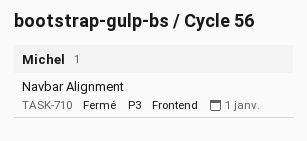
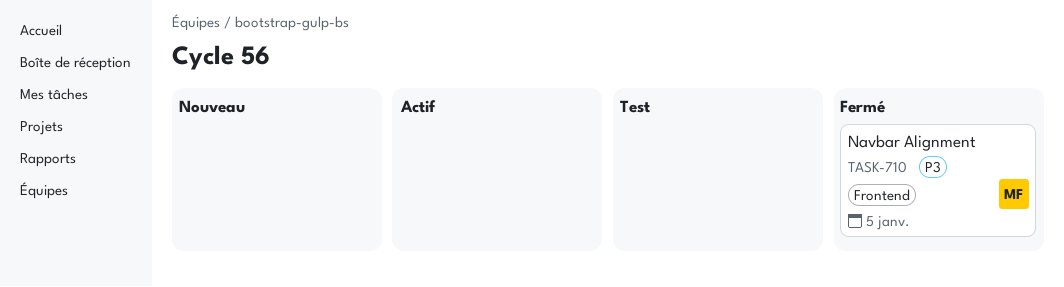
TASK-710, due: Jan 1 -> Jan 5

